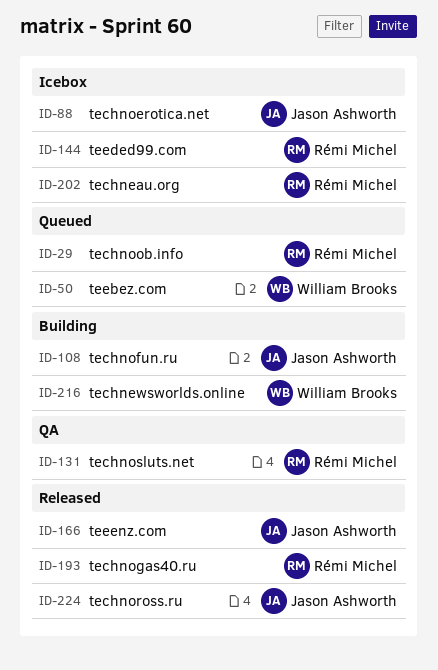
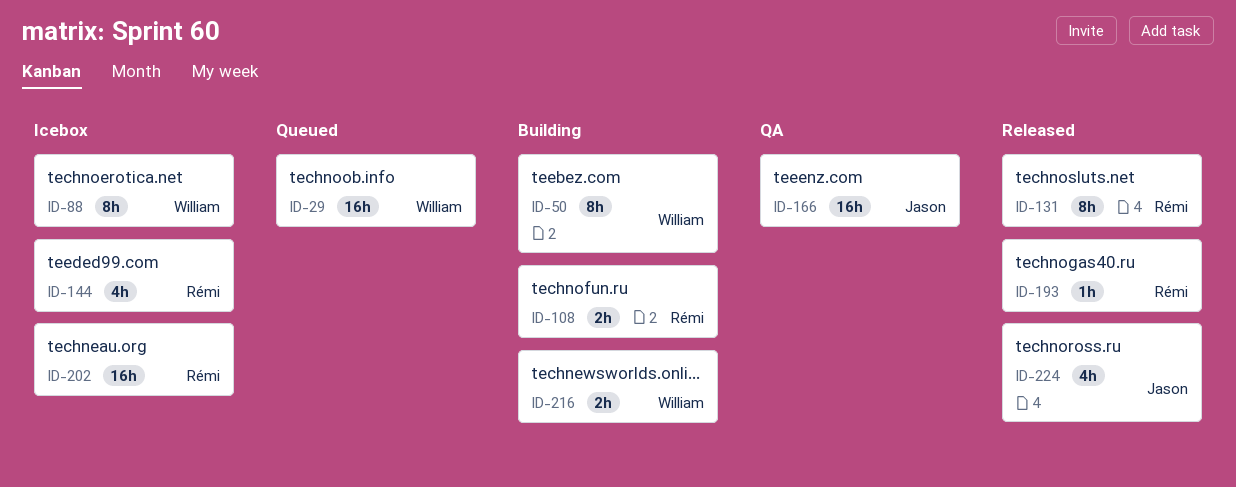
ID-29, owner: Rémi Michel -> William Brooks
ID-50, status: Queued -> Building
ID-88, owner: Jason Ashworth -> William Brooks
ID-108, owner: Jason Ashworth -> Rémi Michel
ID-131, status: QA -> Released
ID-166, status: Released -> QA

